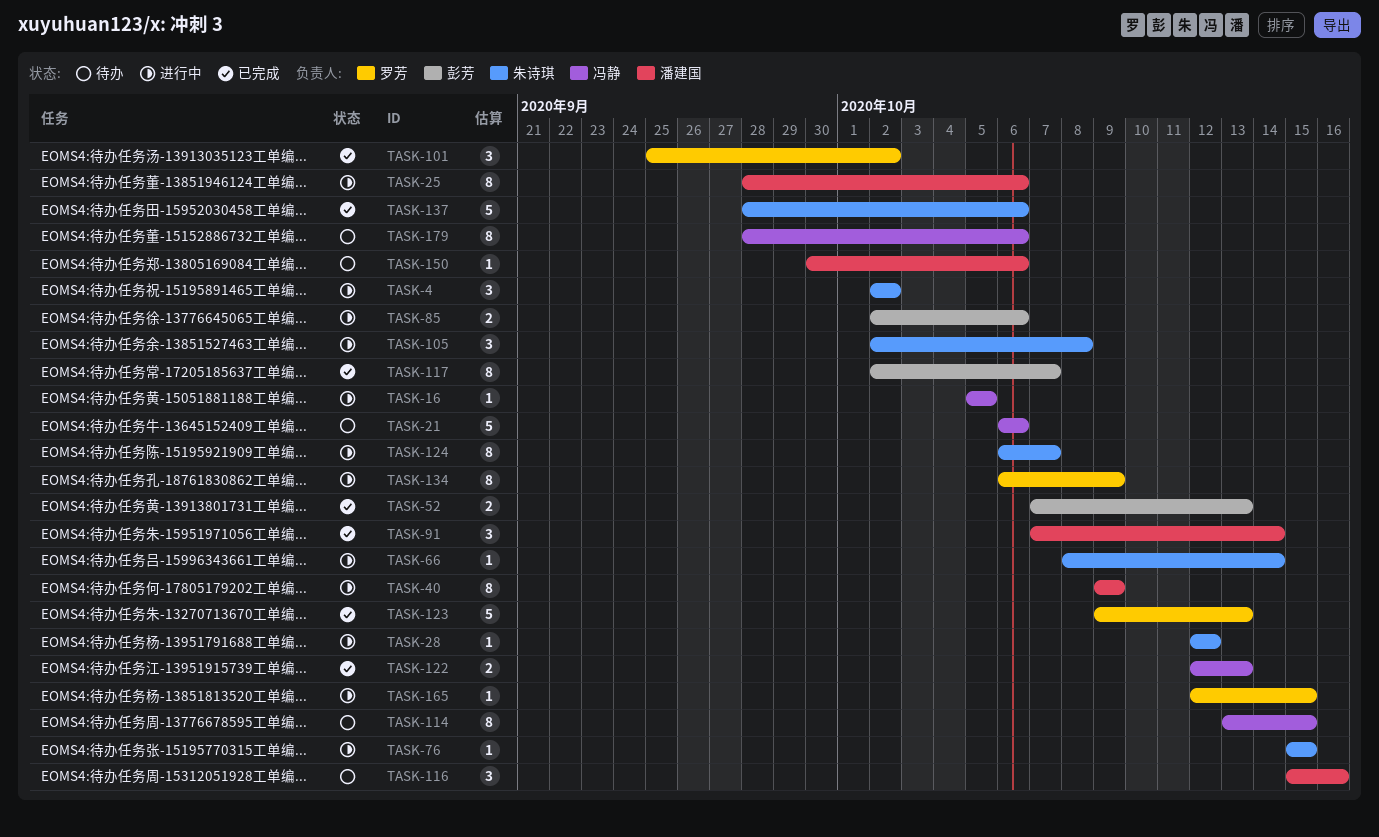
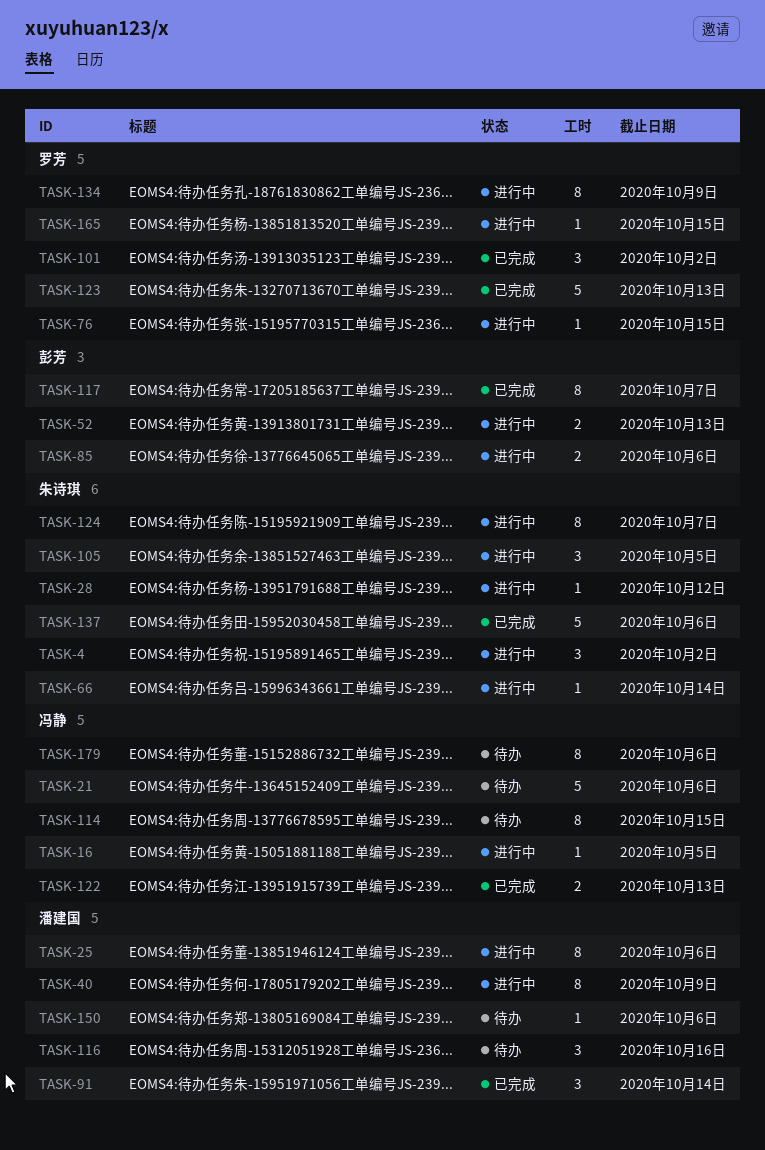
TASK-52, status: 已完成 -> 进行中
TASK-76, owner: 朱诗琪 -> 罗芳
TASK-105, due: Oct 8 -> Oct 5

